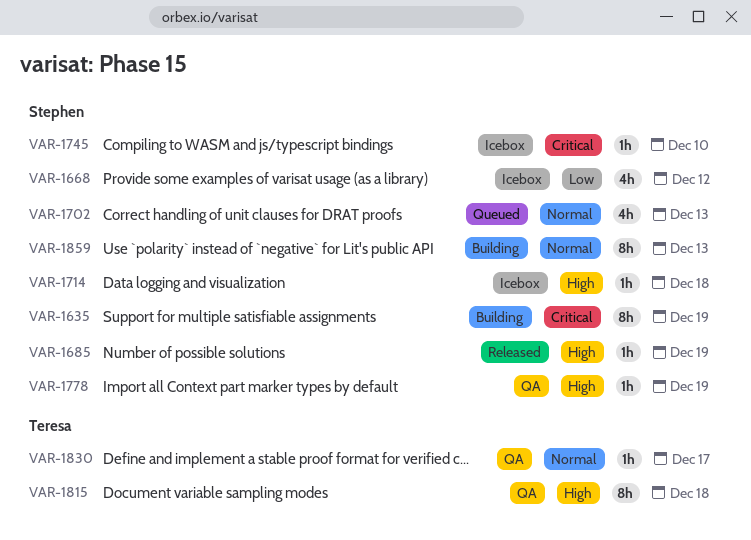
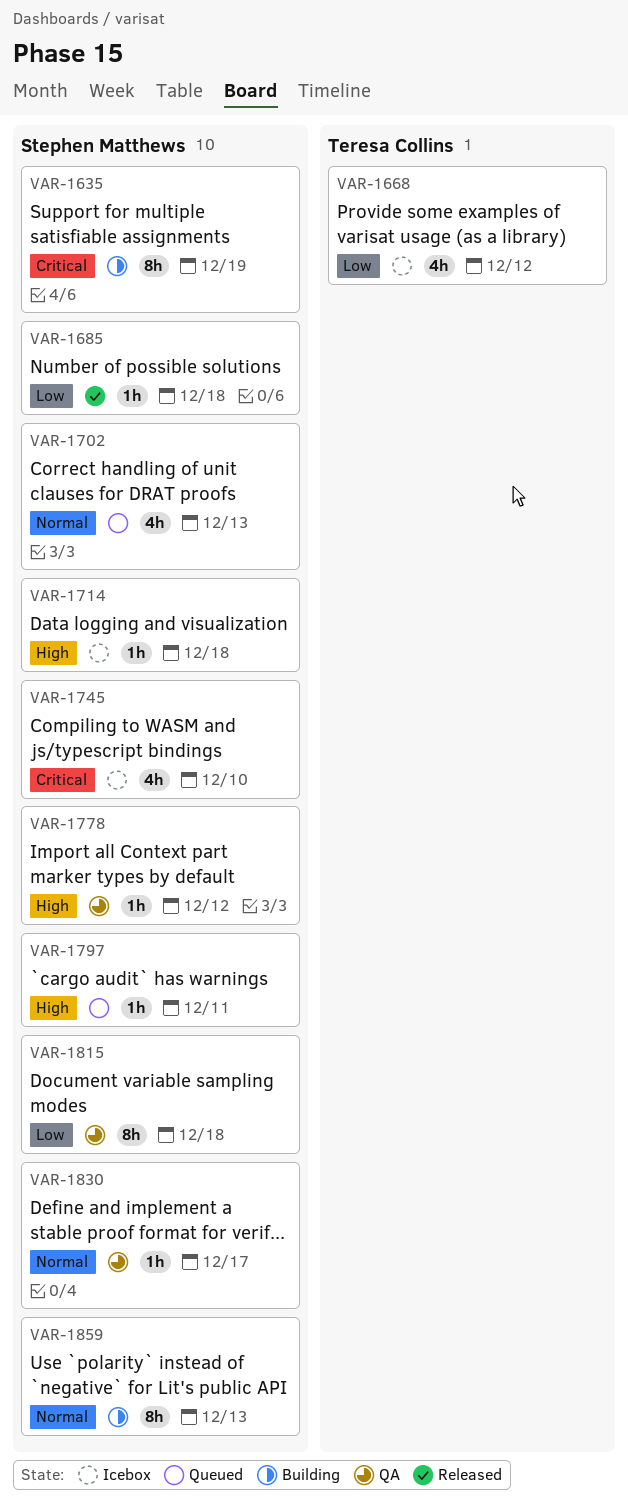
VAR-1668, owner: Stephen Matthews -> Teresa Collins
VAR-1685, priority: High -> Low
VAR-1685, due: Dec 19 -> Dec 18
VAR-1745, estimate: 1h -> 4h
VAR-1778, due: Dec 19 -> Dec 12
VAR-1797: none -> present
VAR-1815, owner: Teresa Collins -> Stephen Matthews
VAR-1815, priority: High -> Low
VAR-1830, owner: Teresa Collins -> Stephen Matthews

